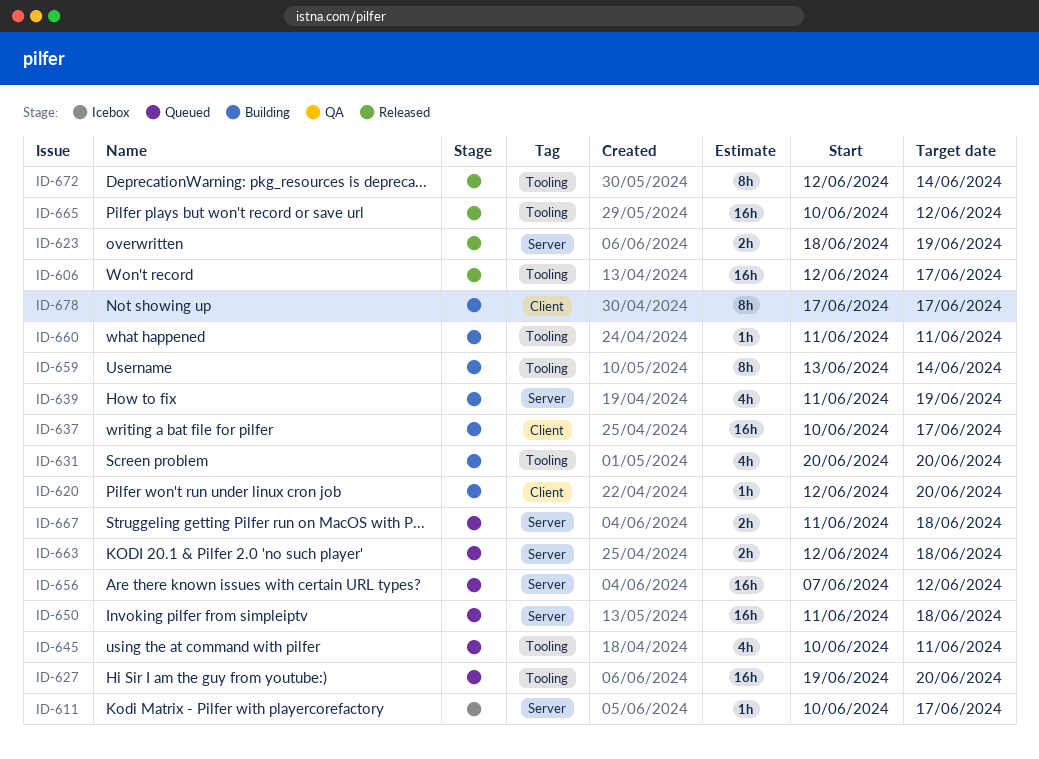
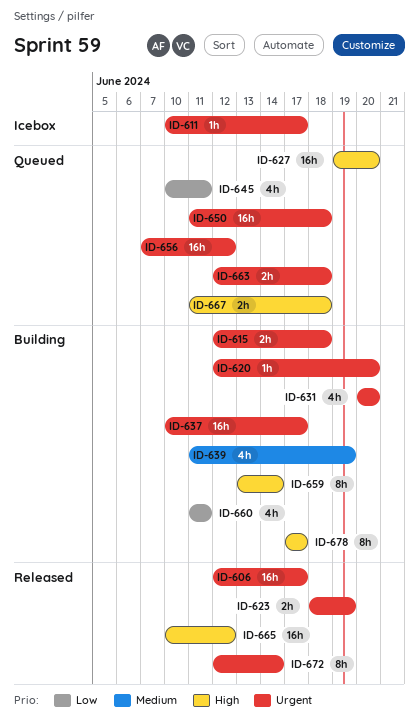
ID-615: none -> present
ID-660, estimate: 1h -> 4h

